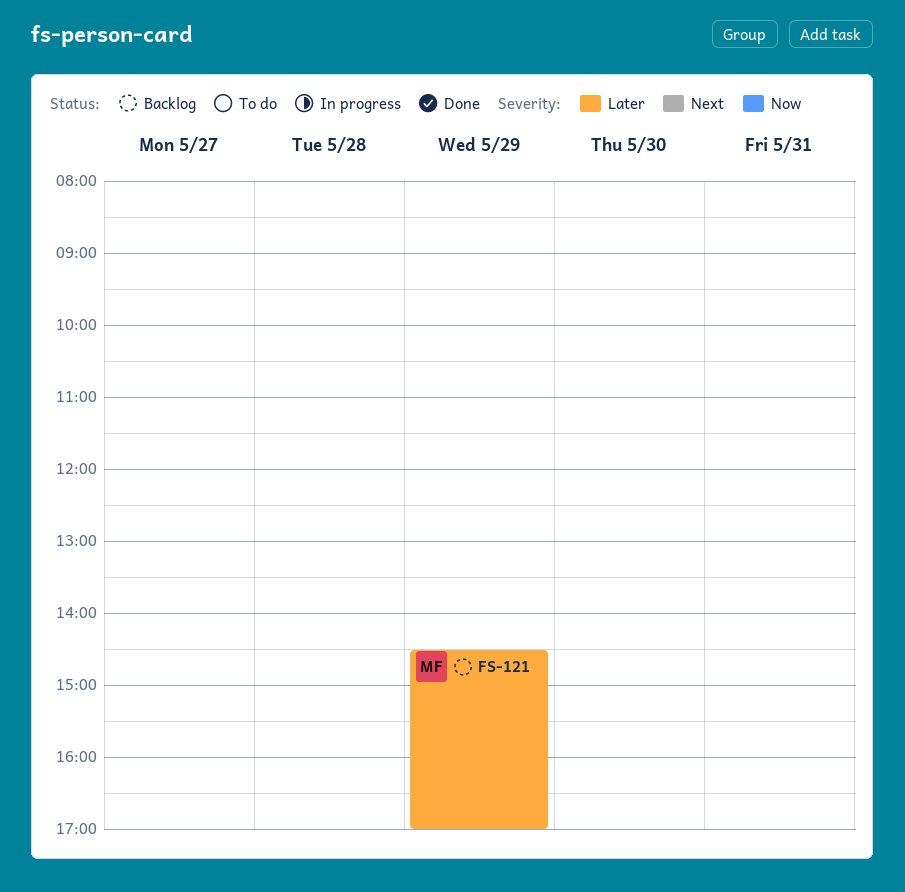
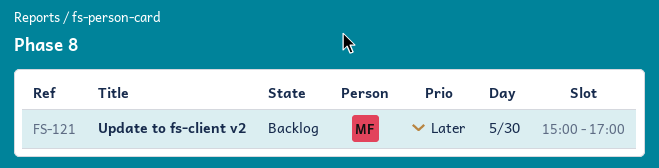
FS-121, day: May 29 -> May 30
FS-121, begins: 14:30 -> 15:00

